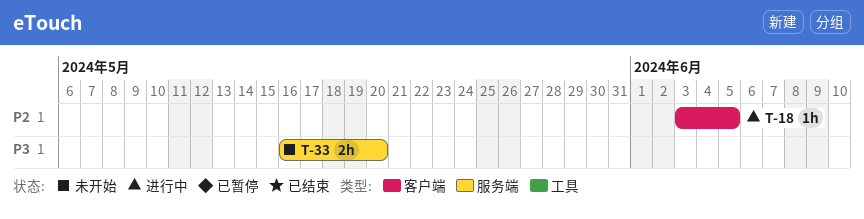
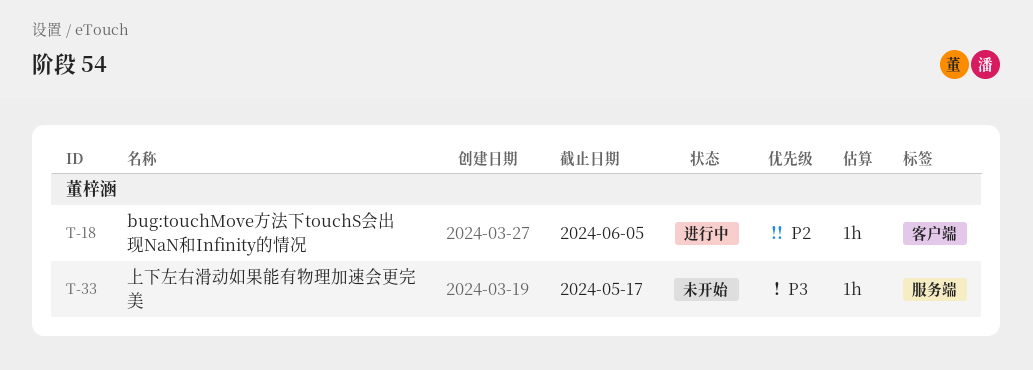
T-33, estimate: 2h -> 1h
T-33, due: May 20 -> May 17

